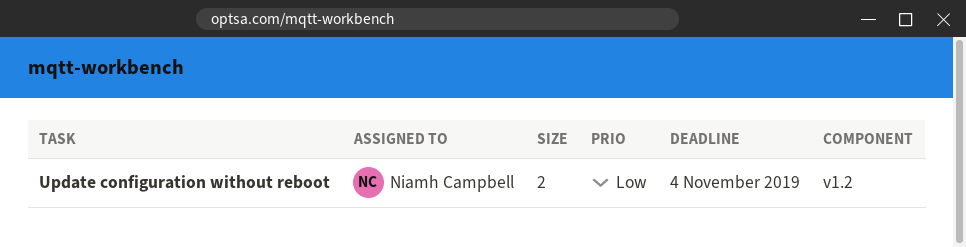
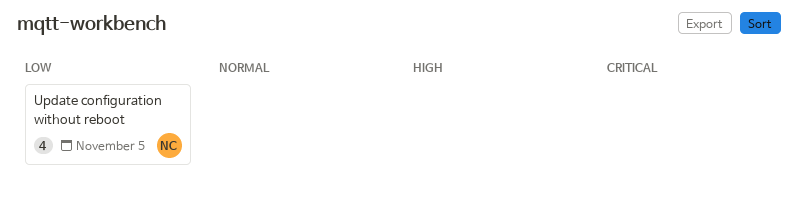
Update configuration without reboot, estimate: 2 -> 4
Update configuration without reboot, due: Nov 4 -> Nov 5

